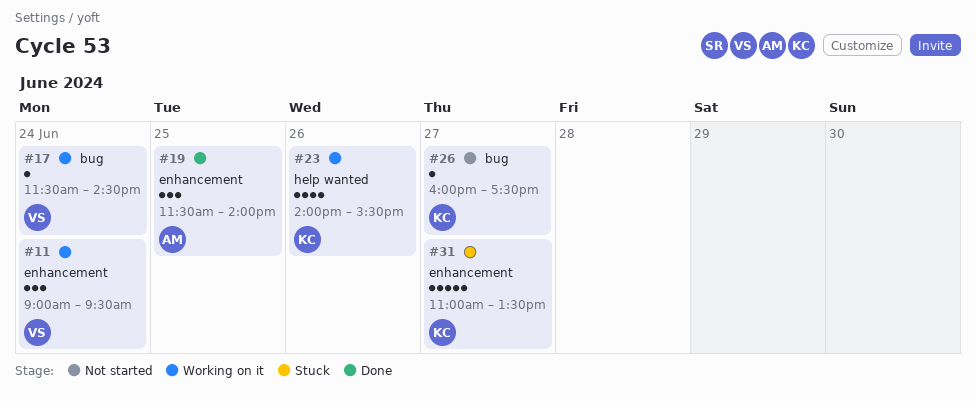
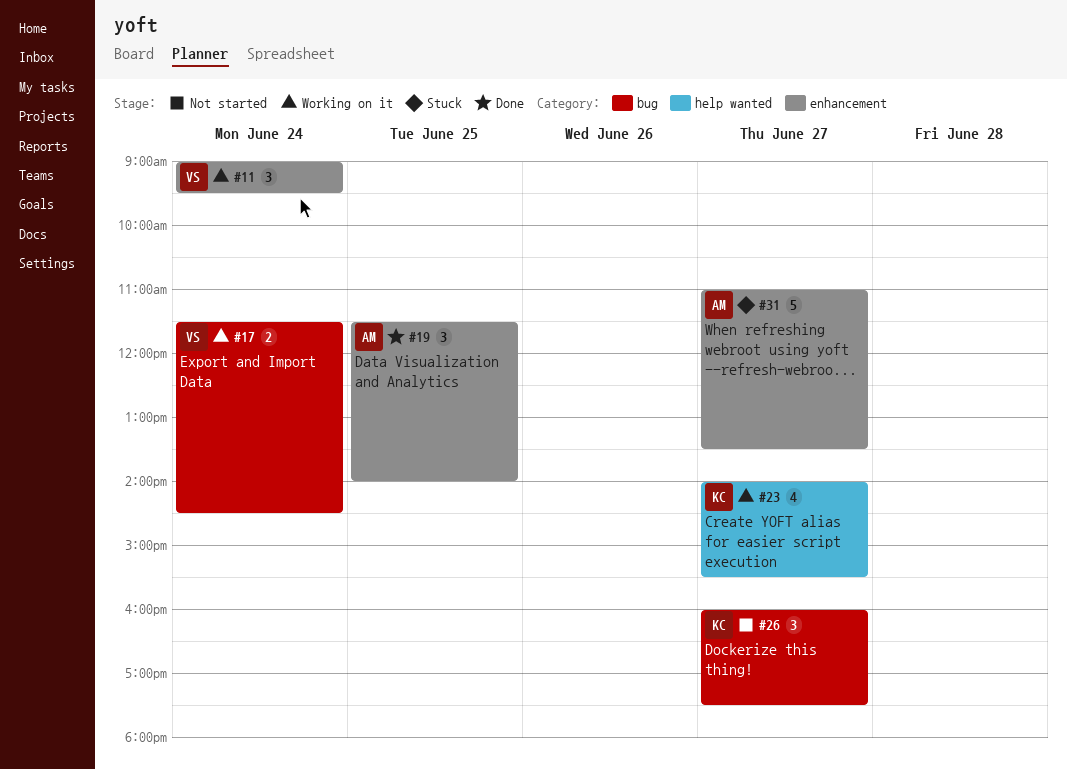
#17, estimate: 1 -> 2
#23, day: Jun 26 -> Jun 27
#26, estimate: 1 -> 3
#31, owner: KC -> AM

